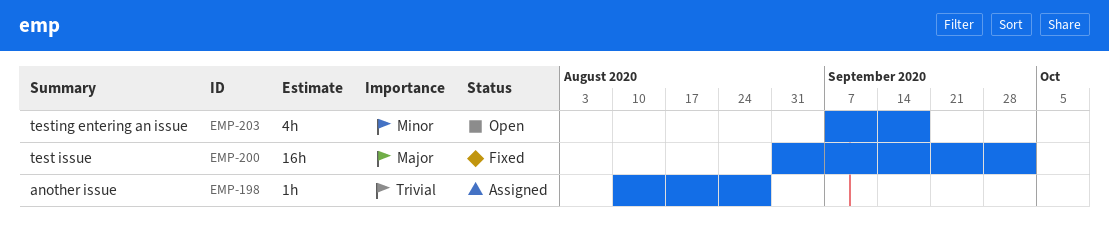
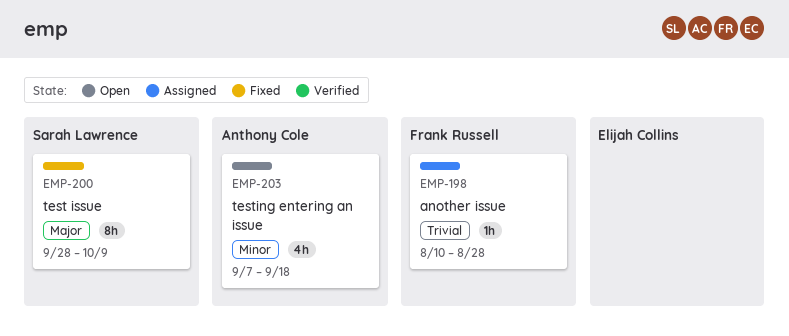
EMP-200, estimate: 16h -> 8h
EMP-200, start: Aug 31 -> Sep 28
EMP-200, due: Oct 2 -> Oct 9

